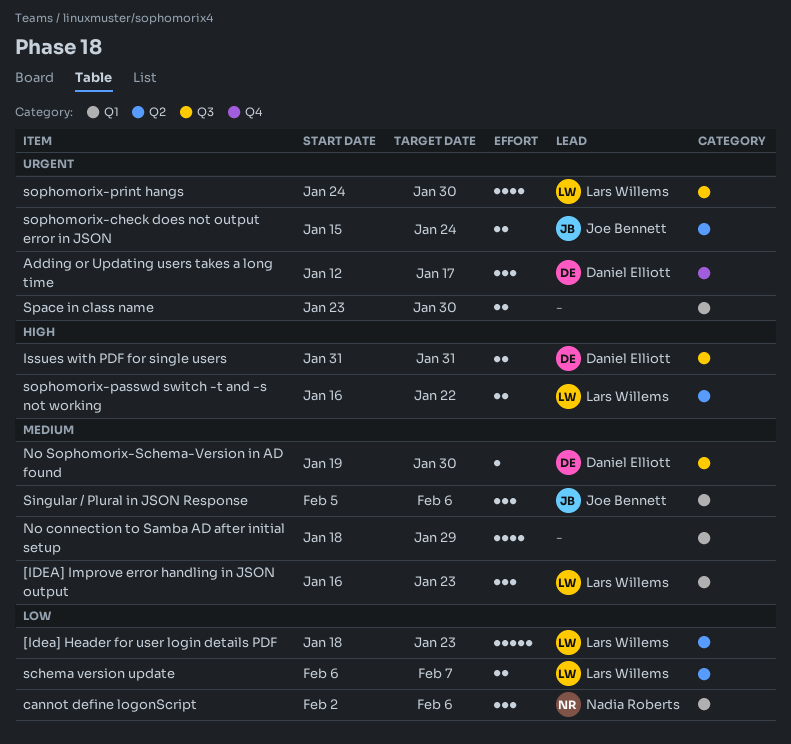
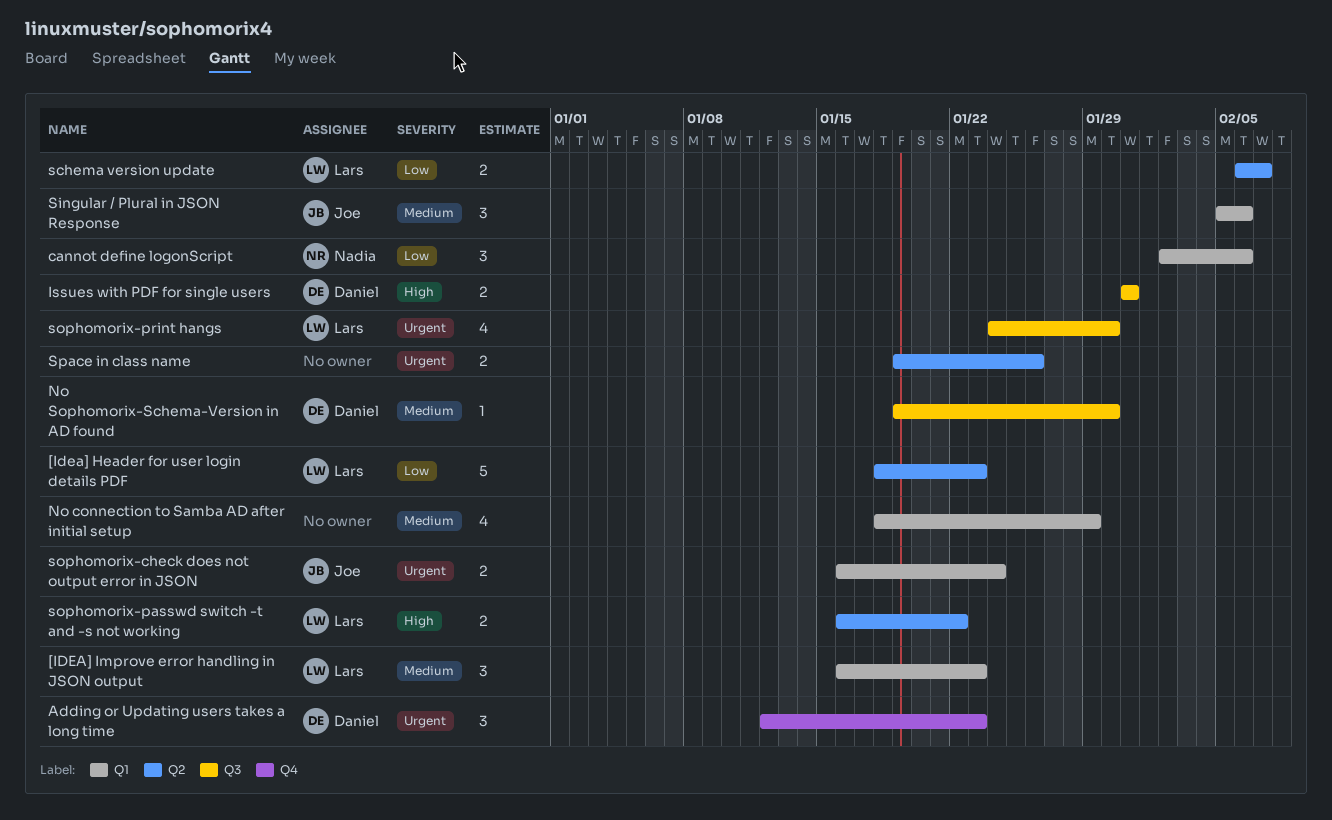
Adding or Updating users takes a long time, due: Jan 17 -> Jan 23
sophomorix-check does not output error in JSON, label: Q2 -> Q1
sophomorix-check does not output error in JSON, start: Jan 15 -> Jan 16
Space in class name, label: Q1 -> Q2
Space in class name, start: Jan 23 -> Jan 19
Space in class name, due: Jan 30 -> Jan 26

